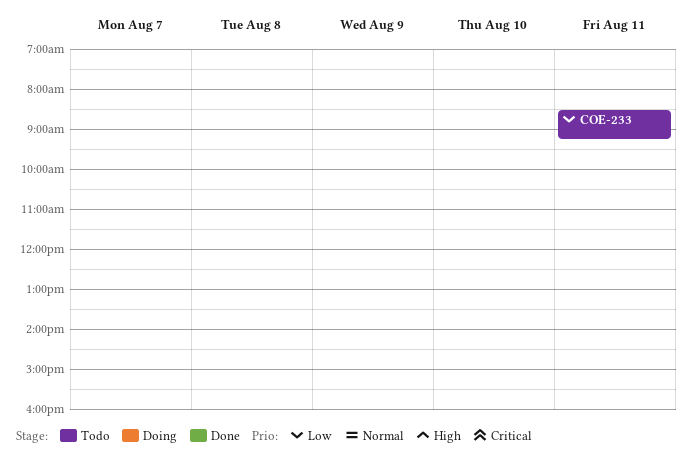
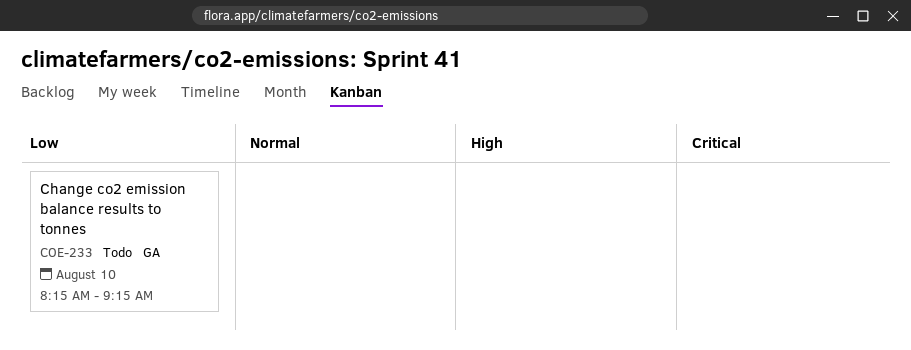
COE-233, day: Aug 11 -> Aug 10
COE-233, begins: 08:30 -> 08:15

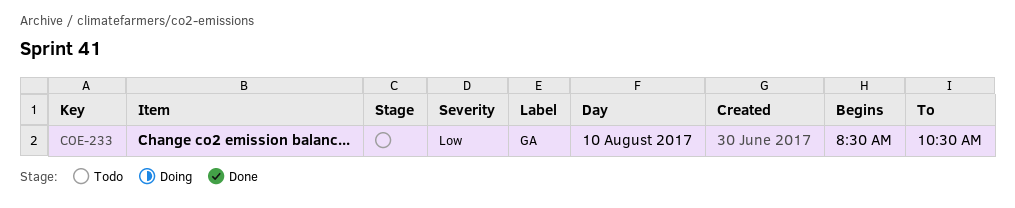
COE-233, begins: 08:15 -> 08:30
COE-233, ends: 09:15 -> 10:30

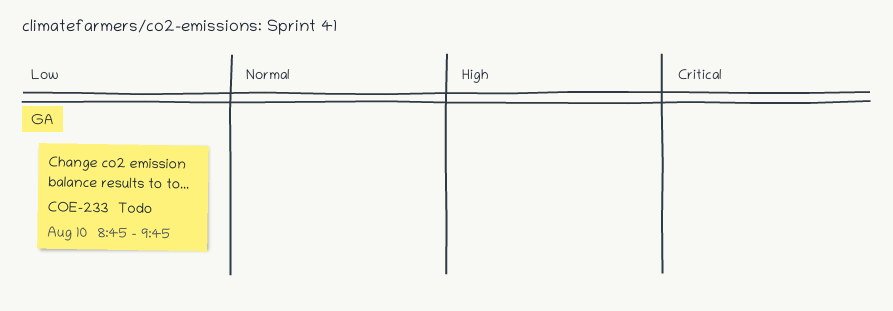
COE-233, begins: 08:30 -> 08:45
COE-233, ends: 10:30 -> 09:45

